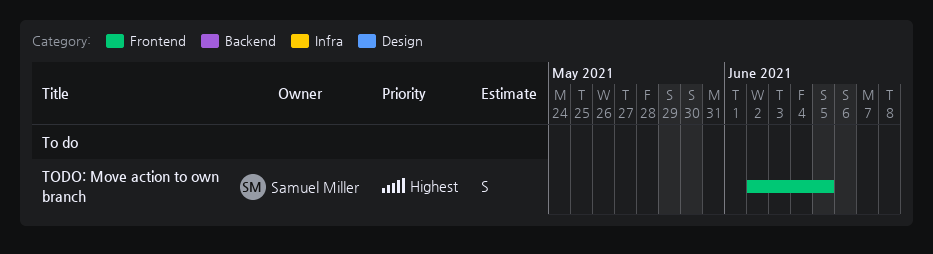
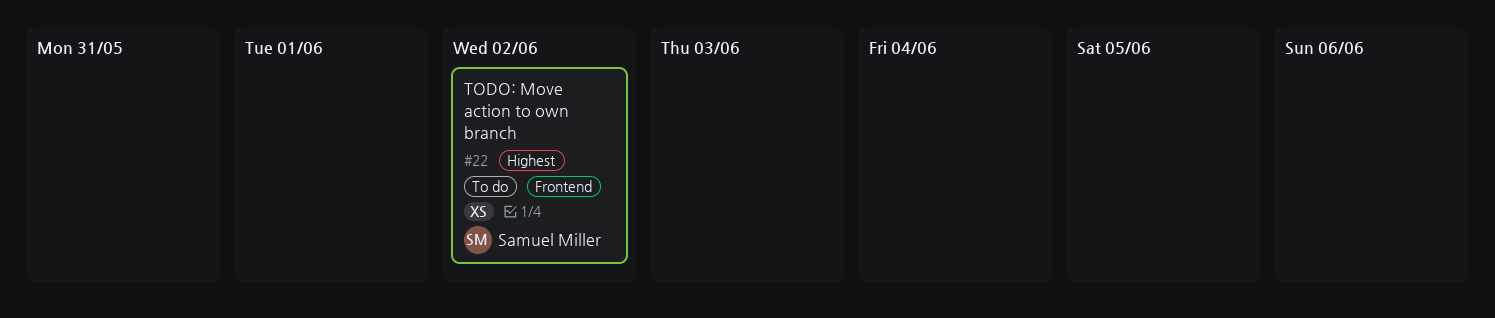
TODO: Move action to own branch, estimate: S -> XS
TODO: Move action to own branch, due: Jun 5 -> Jun 2

